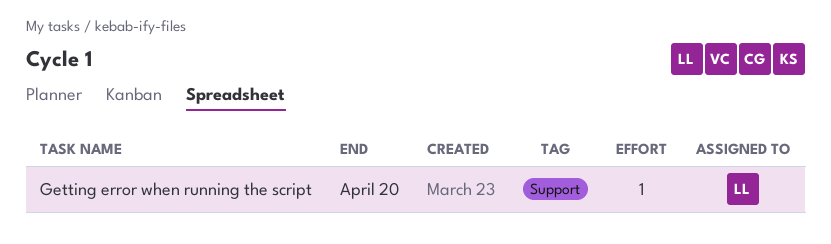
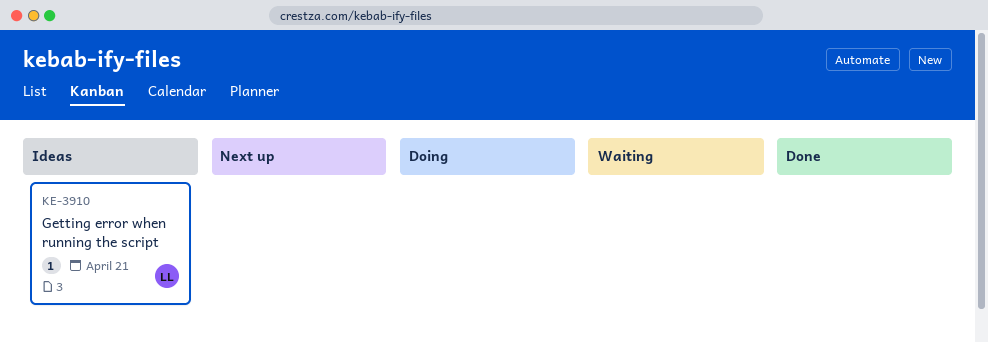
Getting error when running the script, due: Apr 20 -> Apr 21

